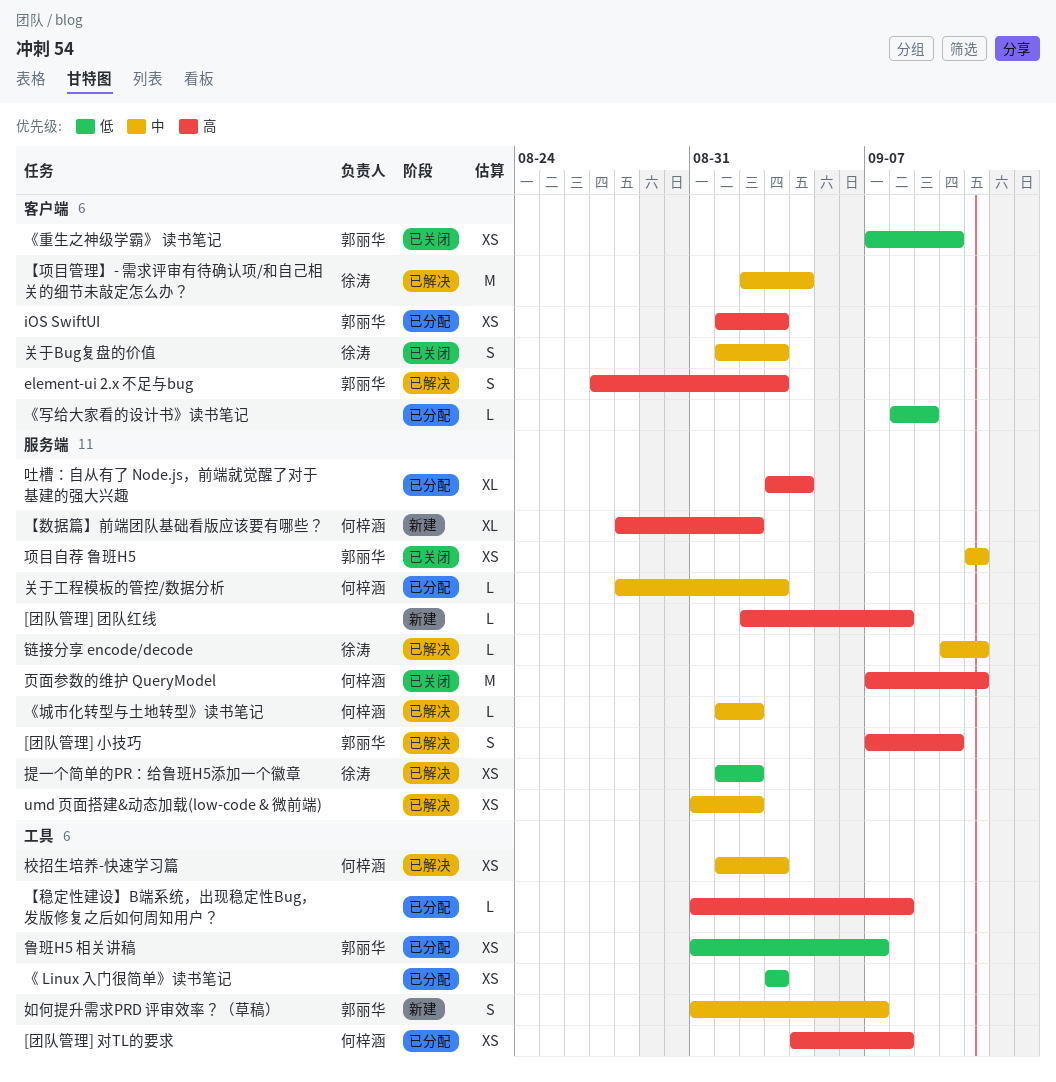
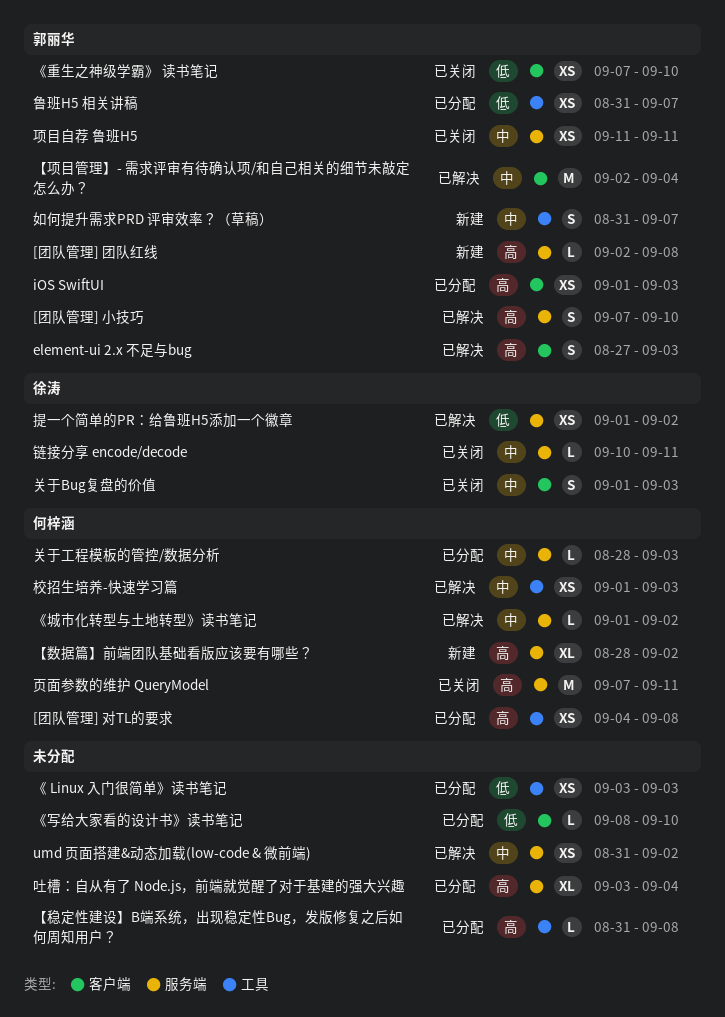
[团队管理] 团队红线, owner: none -> 郭丽华
《写给大家看的设计书》读书笔记, due: Sep 9 -> Sep 10
【项目管理】- 需求评审有待确认项/和自己相关的细节未敲定怎么办？, owner: 徐涛 -> 郭丽华
链接分享 encode/decode, status: 已解决 -> 已关闭

